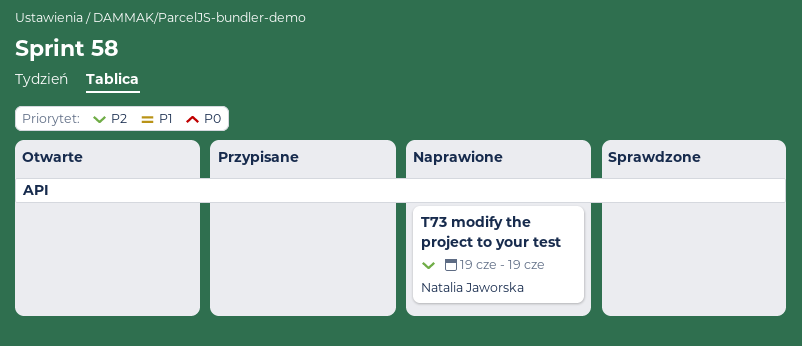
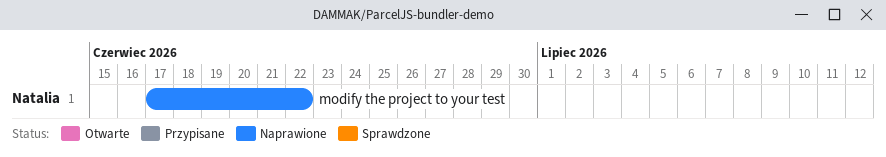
modify the project to your test, start: Jun 19 -> Jun 17
modify the project to your test, due: Jun 19 -> Jun 22

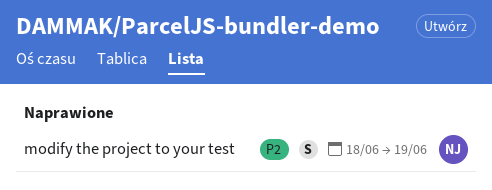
modify the project to your test, start: Jun 17 -> Jun 18
modify the project to your test, due: Jun 22 -> Jun 19

